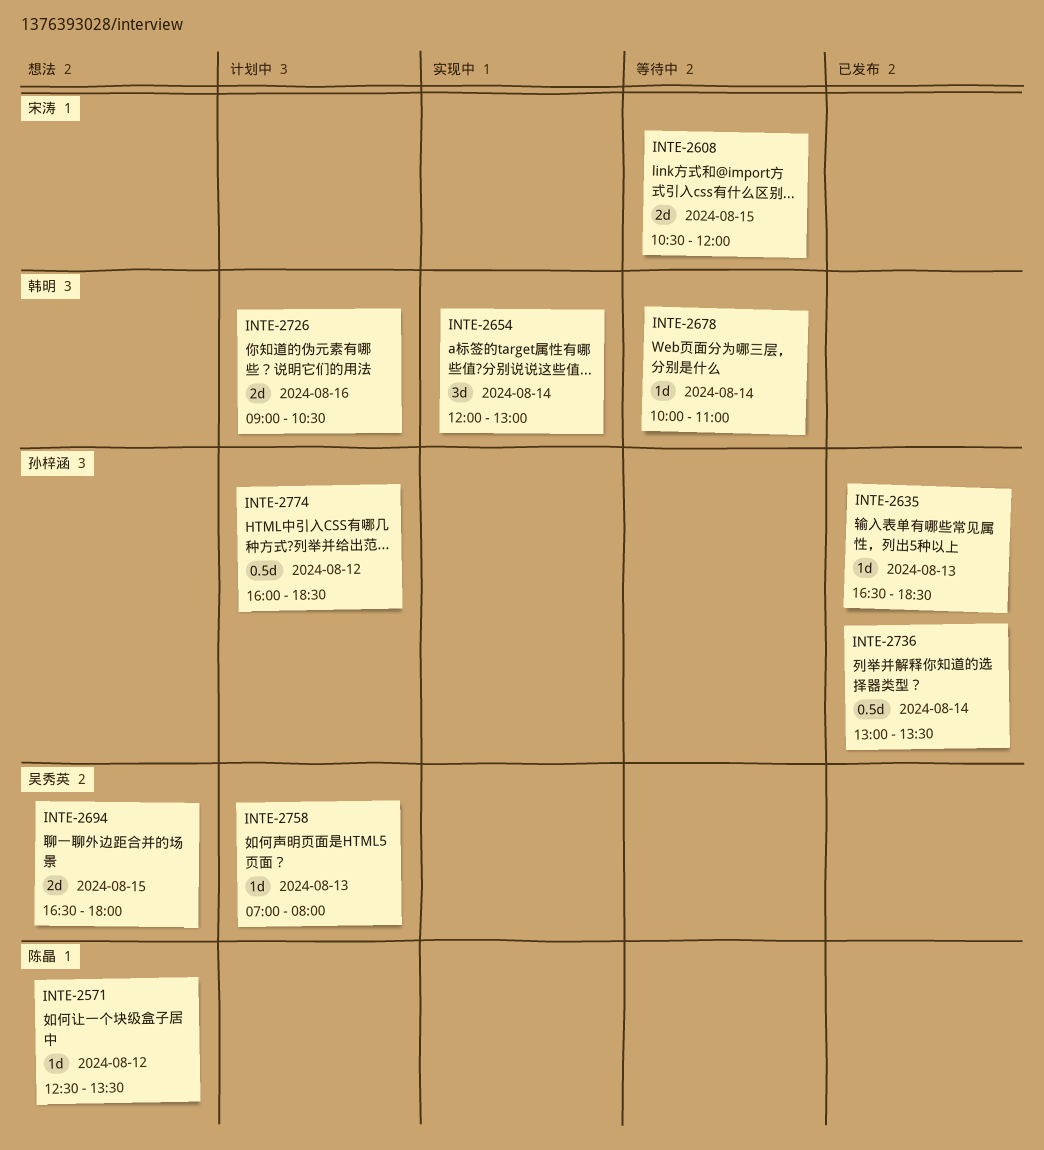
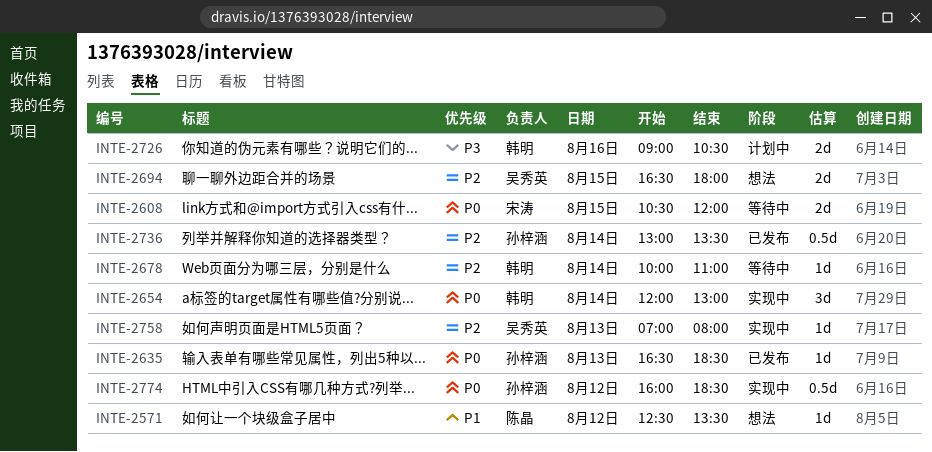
INTE-2758, status: 计划中 -> 实现中
INTE-2774, status: 计划中 -> 实现中

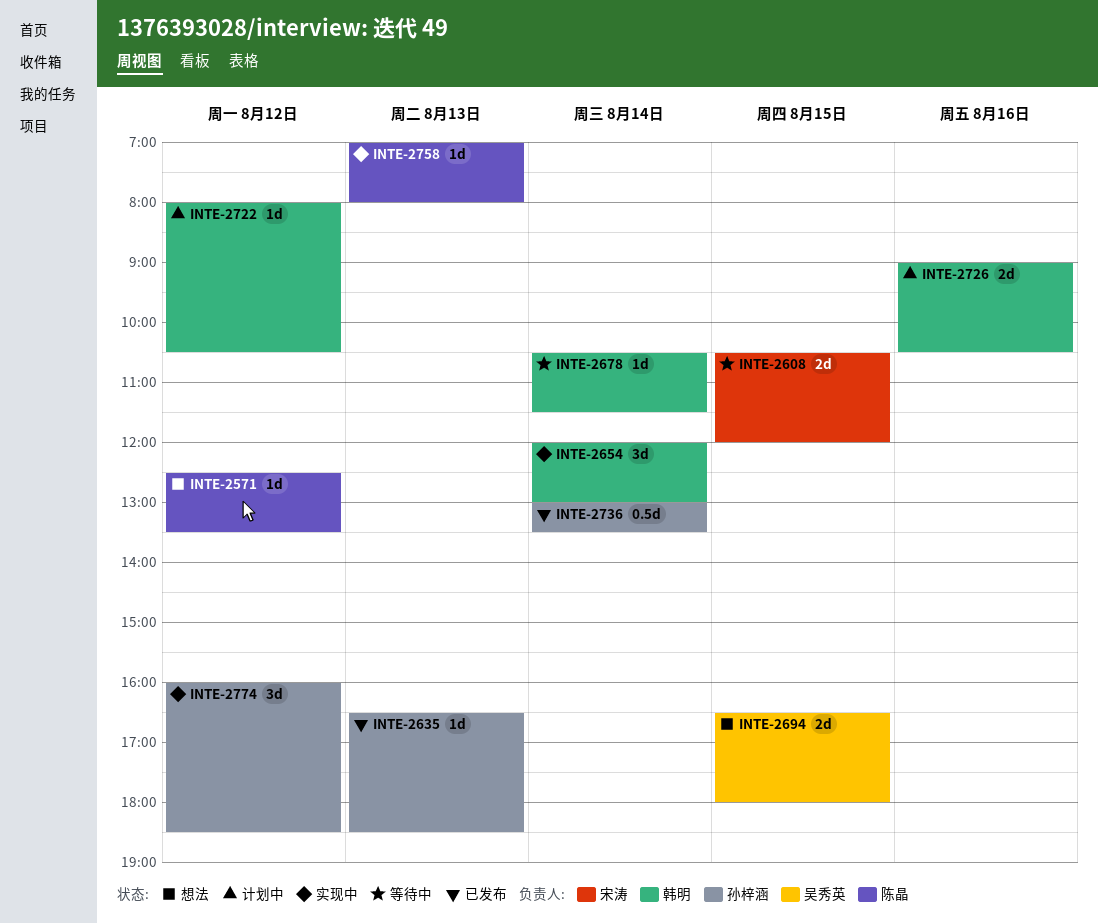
INTE-2678, begins: 10:00 -> 10:30
INTE-2678, ends: 11:00 -> 11:30
INTE-2722: none -> present
INTE-2758, owner: 吴秀英 -> 陈晶
INTE-2774, estimate: 0.5d -> 3d

